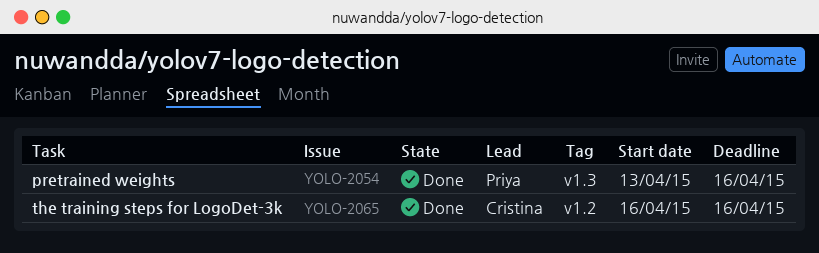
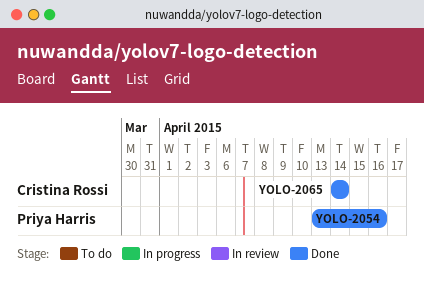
YOLO-2065, start: Apr 16 -> Apr 14
YOLO-2065, due: Apr 16 -> Apr 14

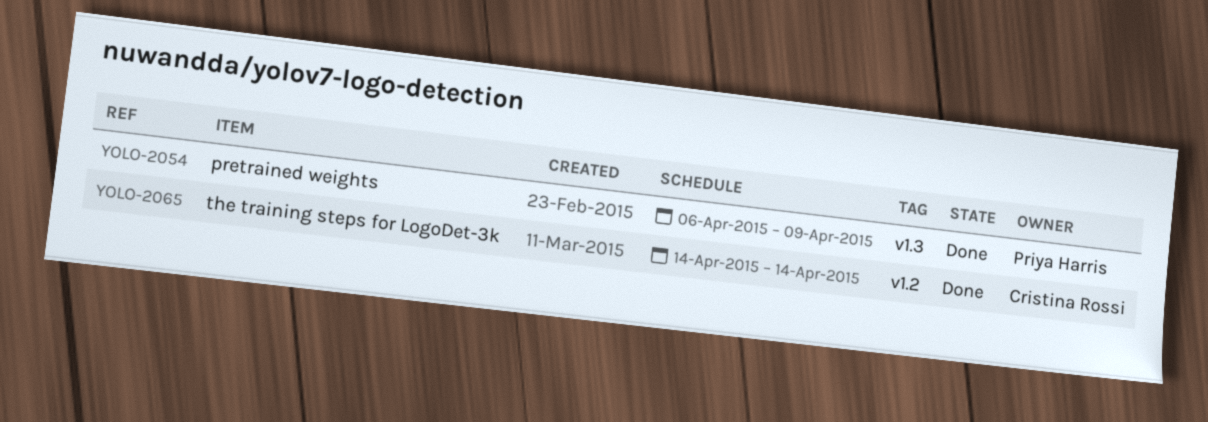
YOLO-2054, start: Apr 13 -> Apr 6
YOLO-2054, due: Apr 16 -> Apr 9

